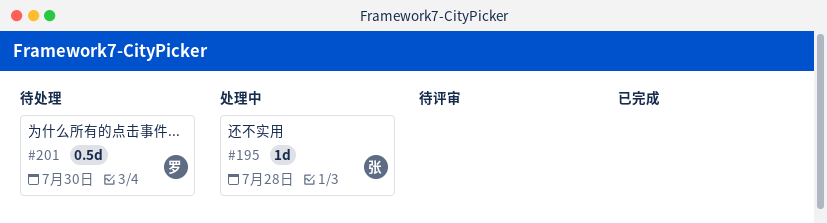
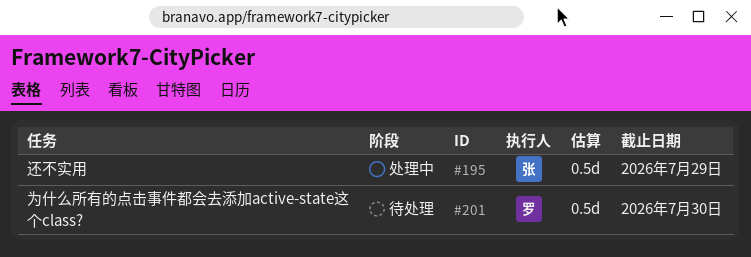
#195, estimate: 1d -> 0.5d
#195, due: Jul 28 -> Jul 29

